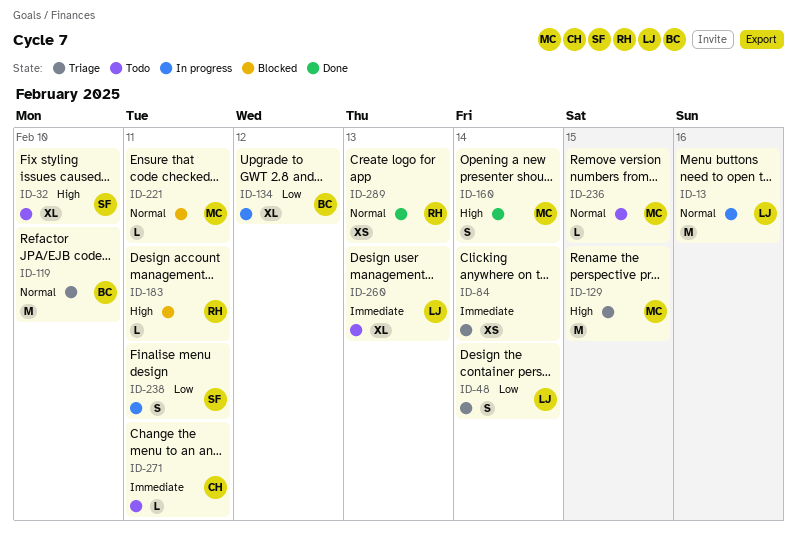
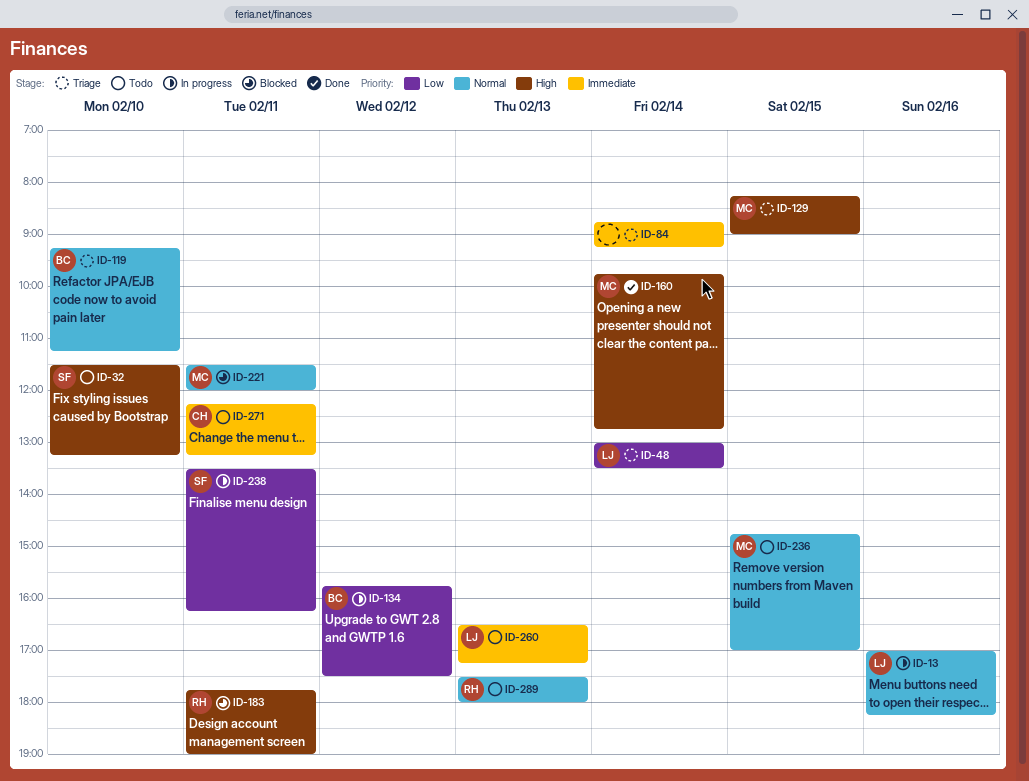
ID-289, status: Done -> Todo

